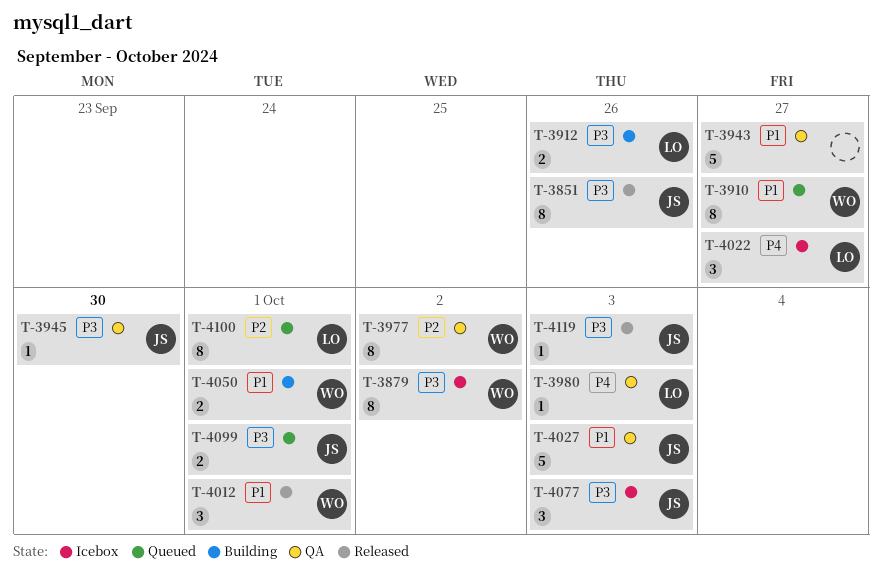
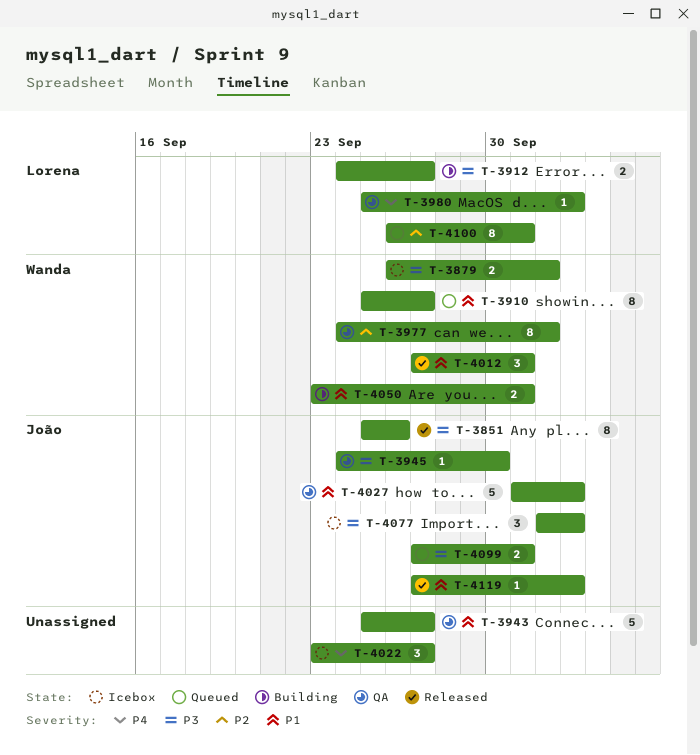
T-3879, estimate: 8 -> 2
T-3912, due: Sep 26 -> Sep 27
T-4022, owner: Lorena -> none
T-4119, priority: P3 -> P1

